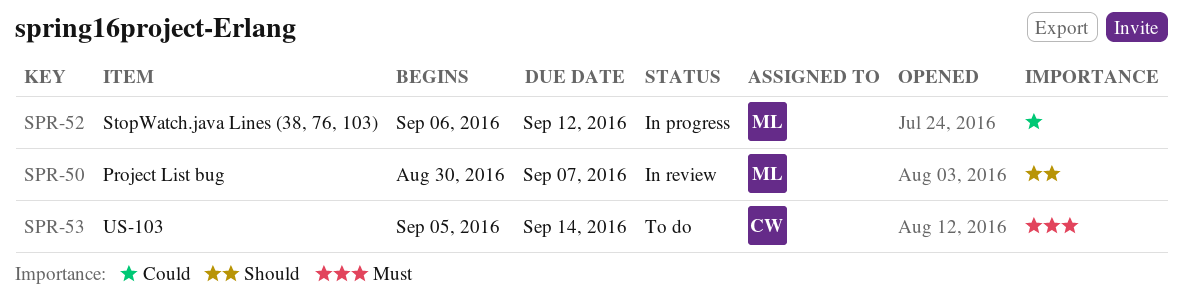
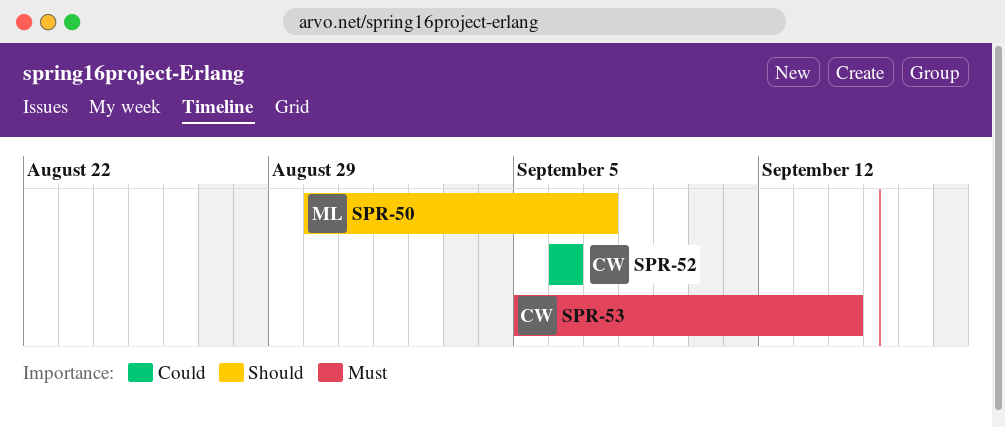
SPR-52, owner: ML -> CW
SPR-52, due: Sep 12 -> Sep 6

